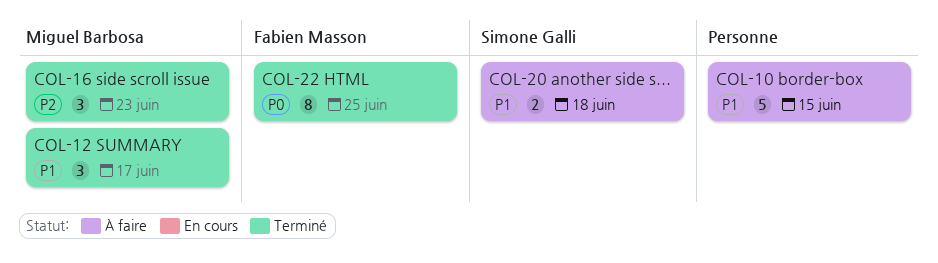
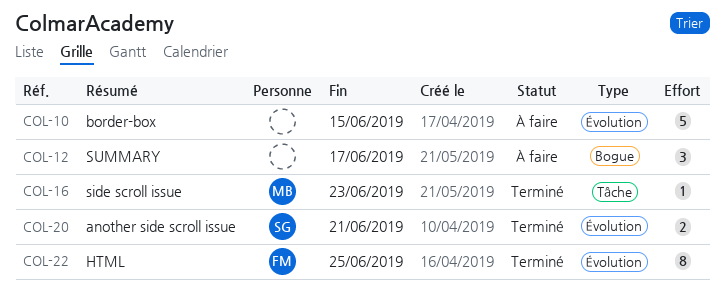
COL-12, status: Terminé -> À faire
COL-12, owner: Miguel Barbosa -> none
COL-16, estimate: 3 -> 1
COL-20, status: À faire -> Terminé
COL-20, due: Jun 18 -> Jun 21

